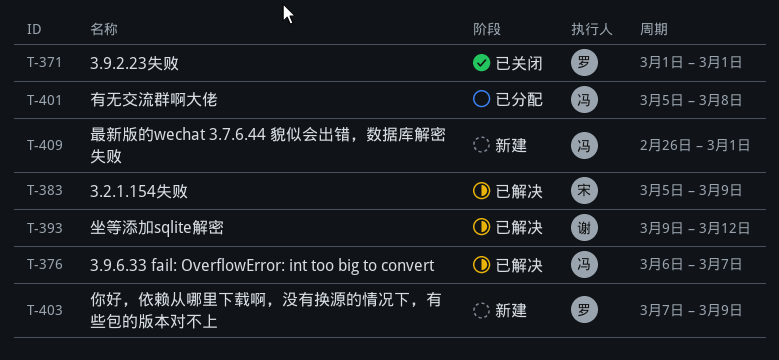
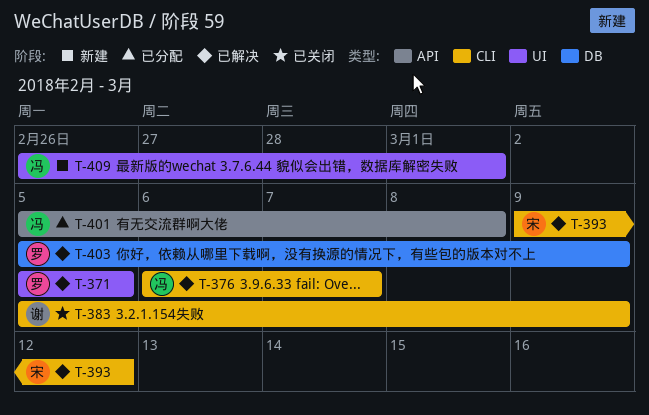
T-371, status: 已关闭 -> 已解决
T-371, start: Mar 1 -> Mar 5
T-371, due: Mar 1 -> Mar 5
T-383, status: 已解决 -> 已关闭
T-383, owner: 宋 -> 谢
T-393, owner: 谢 -> 宋
T-403, status: 新建 -> 已解决
T-403, start: Mar 7 -> Mar 5

